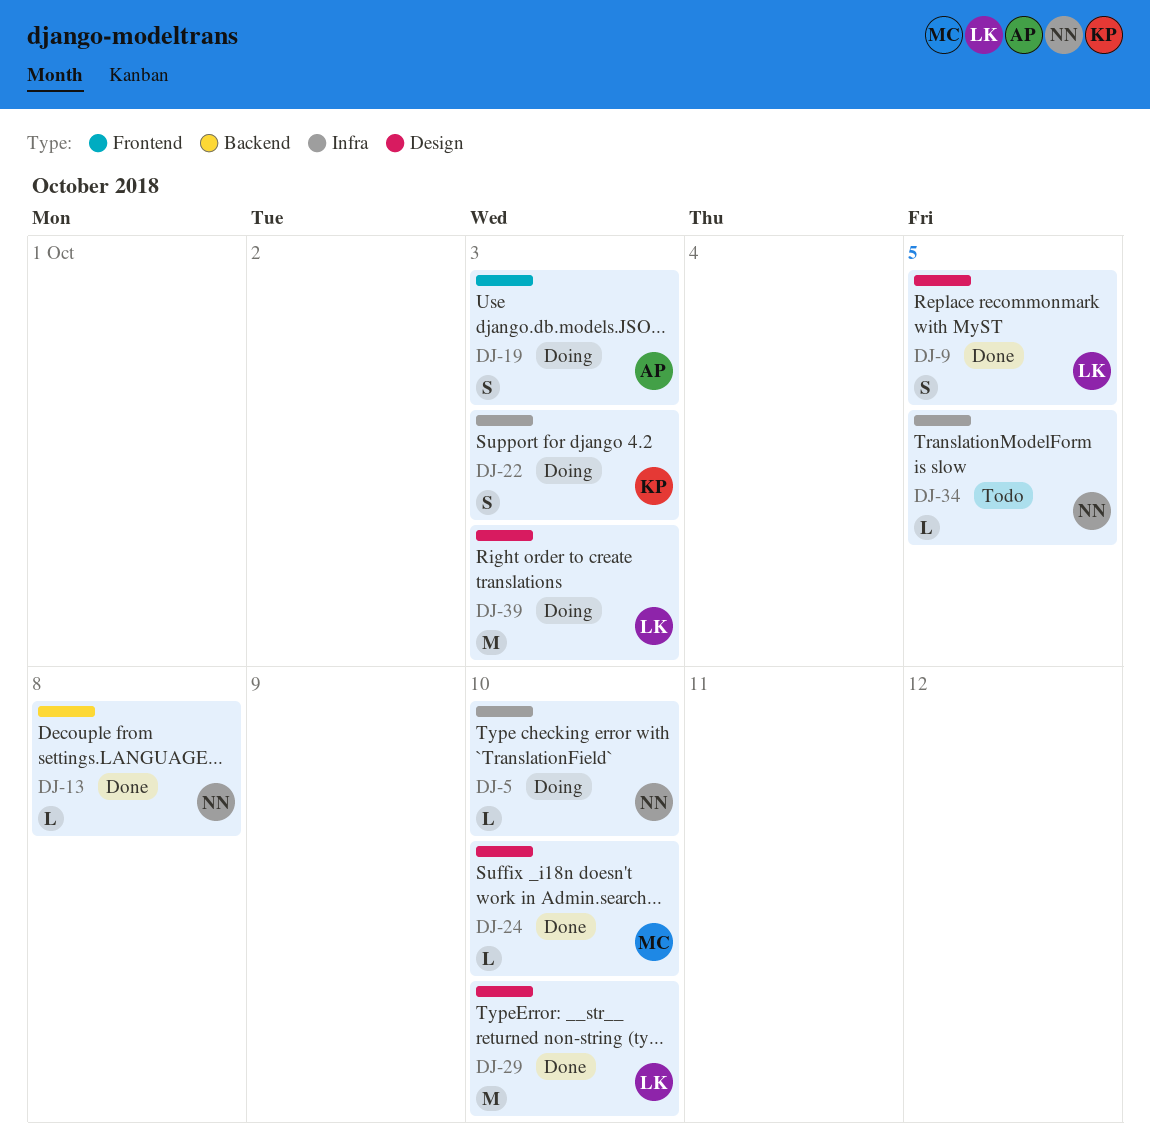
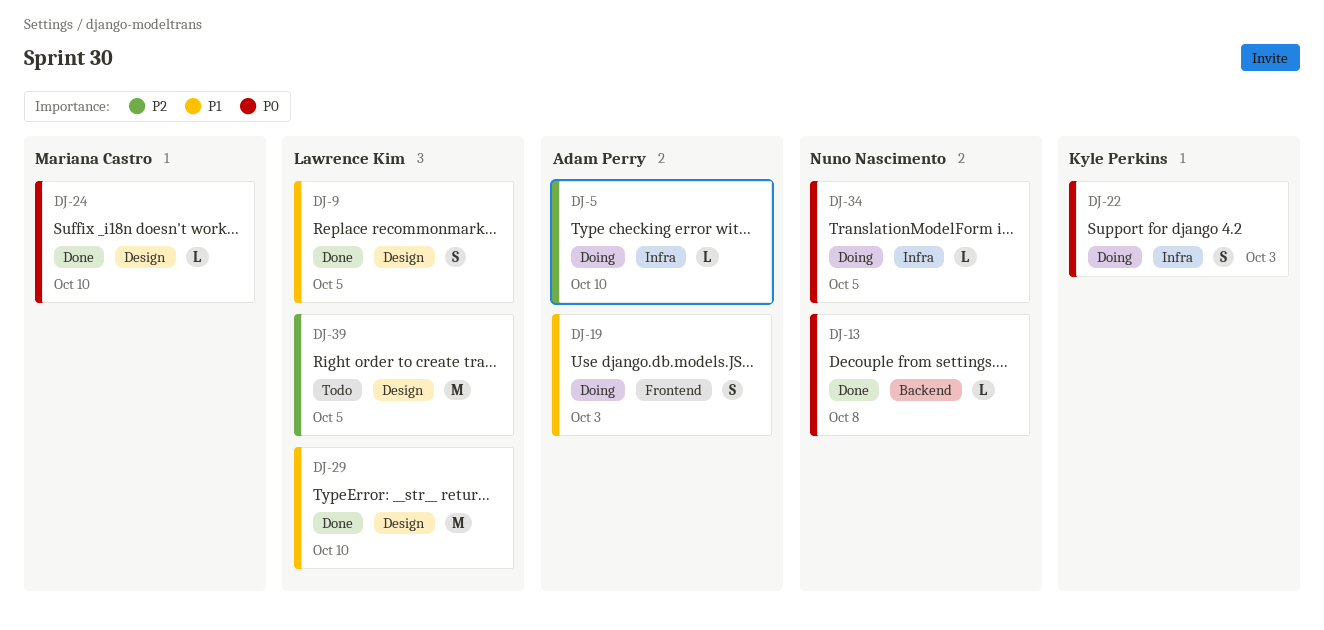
DJ-5, owner: Nuno Nascimento -> Adam Perry
DJ-34, status: Todo -> Doing
DJ-39, status: Doing -> Todo
DJ-39, due: Oct 3 -> Oct 5

